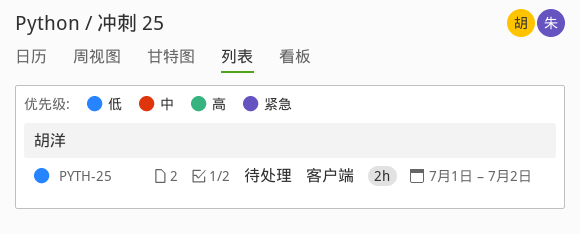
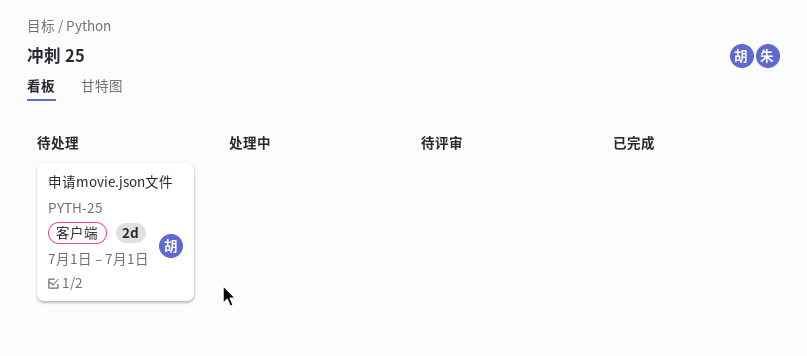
PYTH-25, estimate: 2h -> 2d
PYTH-25, due: Jul 2 -> Jul 1

